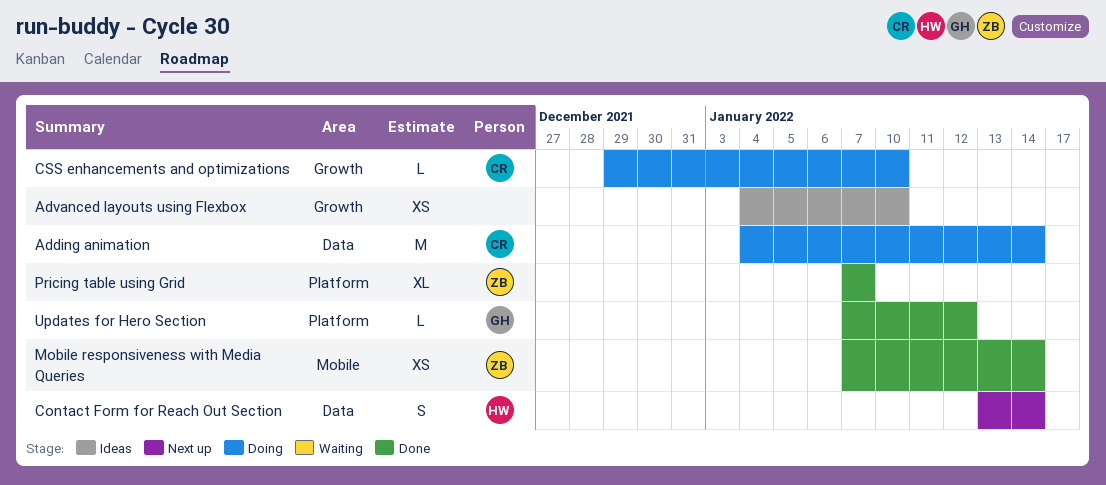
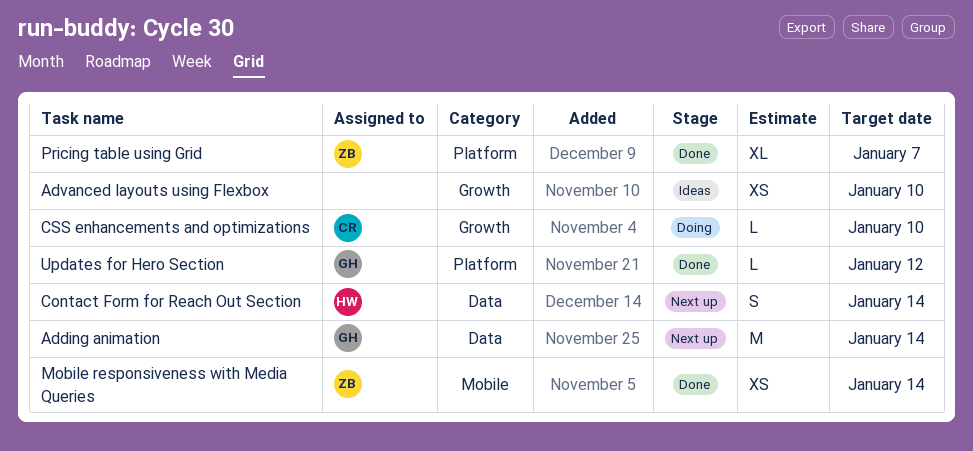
Adding animation, status: Doing -> Next up
Adding animation, owner: CR -> GH

